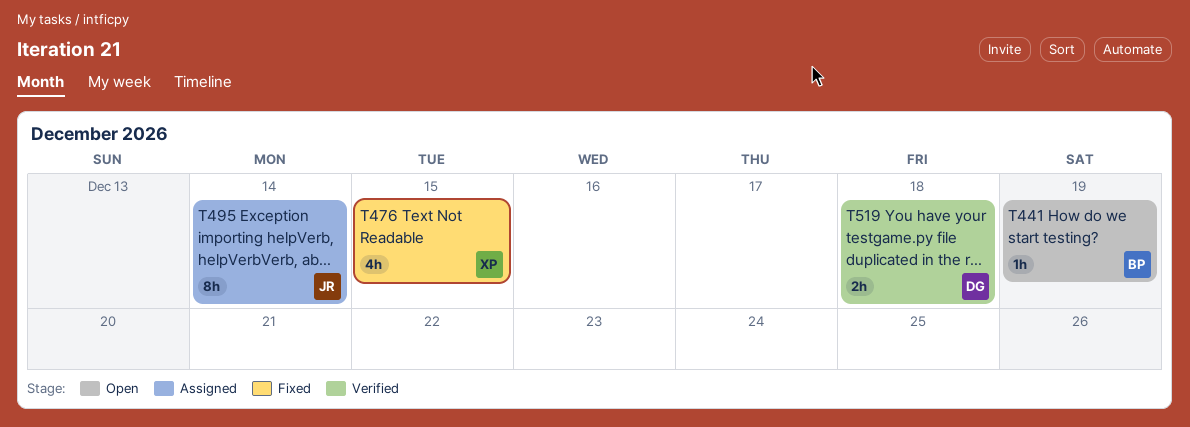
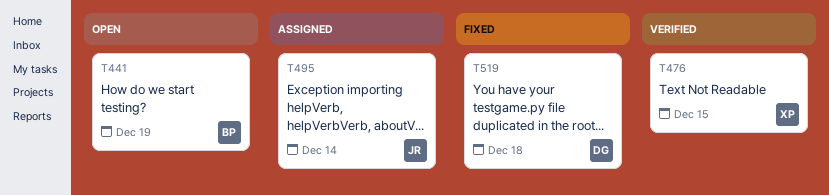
T476, status: Fixed -> Verified
T519, status: Verified -> Fixed

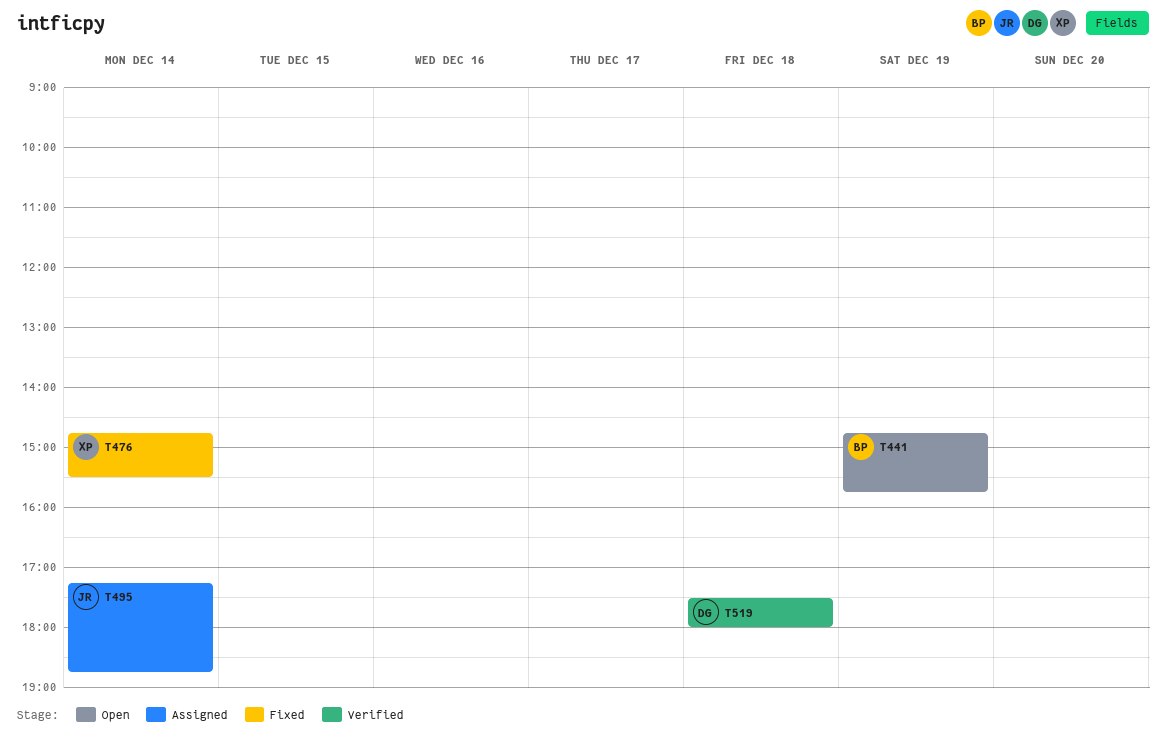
T476, status: Verified -> Fixed
T476, day: Dec 15 -> Dec 14
T519, status: Fixed -> Verified

